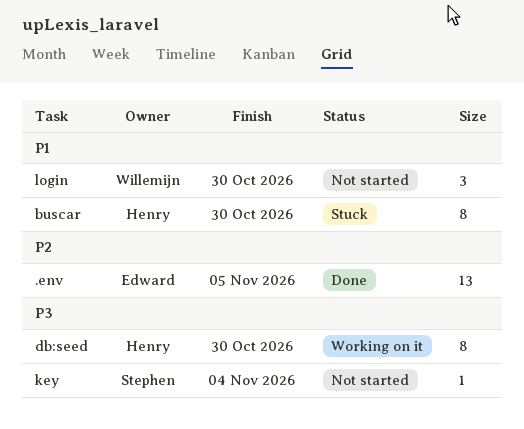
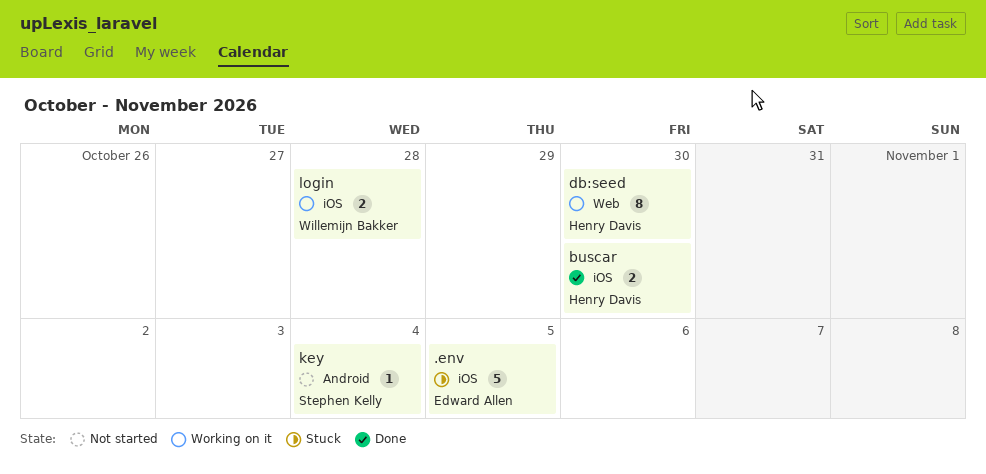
.env, status: Done -> Stuck
.env, estimate: 13 -> 5
buscar, status: Stuck -> Done
buscar, estimate: 8 -> 2
login, status: Not started -> Working on it
login, estimate: 3 -> 2
login, due: Oct 30 -> Oct 28

